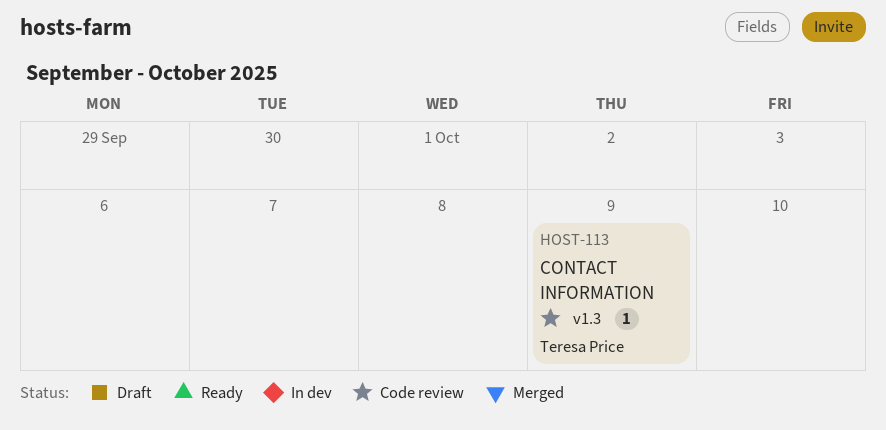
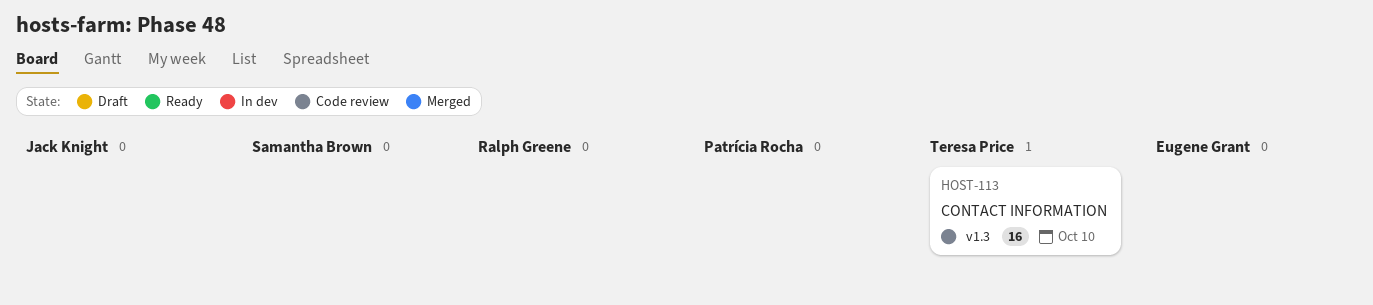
HOST-113, estimate: 1 -> 16
HOST-113, due: Oct 9 -> Oct 10

